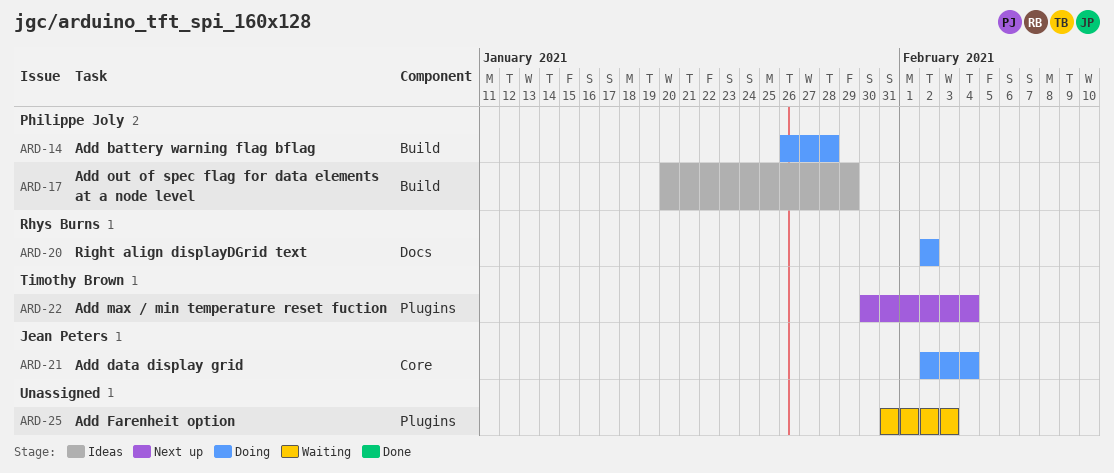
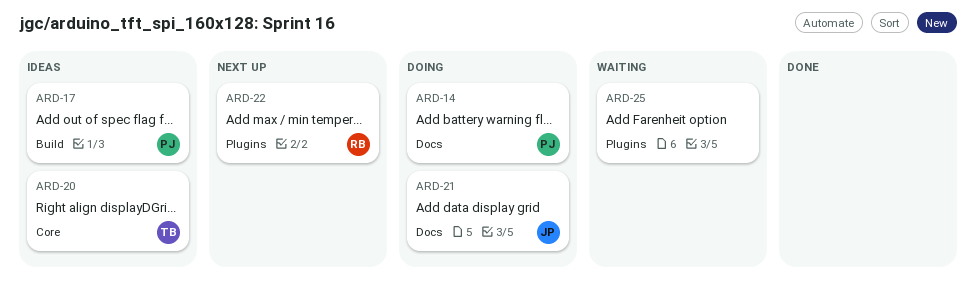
ARD-14, label: Build -> Docs
ARD-20, status: Doing -> Ideas
ARD-20, owner: Rhys Burns -> Timothy Brown
ARD-20, label: Docs -> Core
ARD-21, label: Core -> Docs
ARD-22, owner: Timothy Brown -> Rhys Burns

